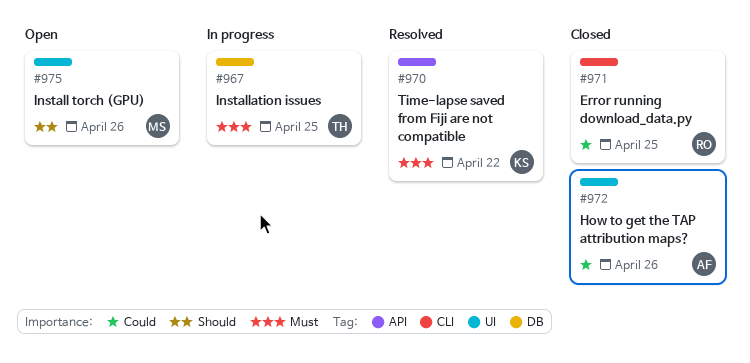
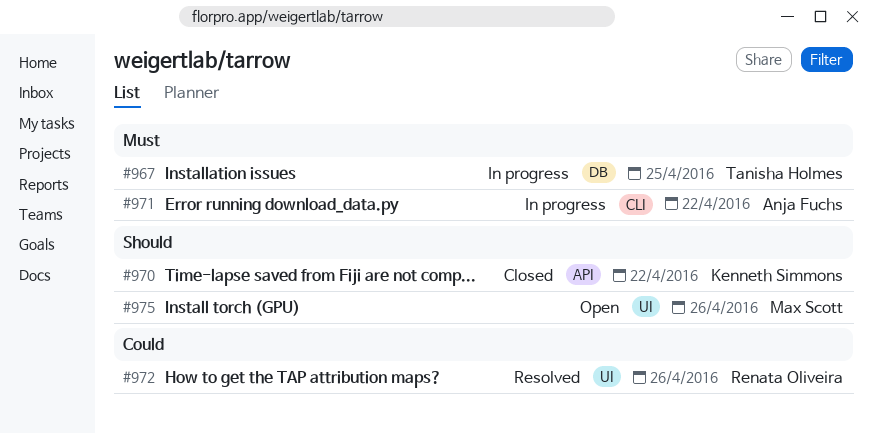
#970, status: Resolved -> Closed
#970, priority: Must -> Should
#971, status: Closed -> In progress
#971, owner: Renata Oliveira -> Anja Fuchs
#971, priority: Could -> Must
#971, due: Apr 25 -> Apr 22
#972, status: Closed -> Resolved
#972, owner: Anja Fuchs -> Renata Oliveira

